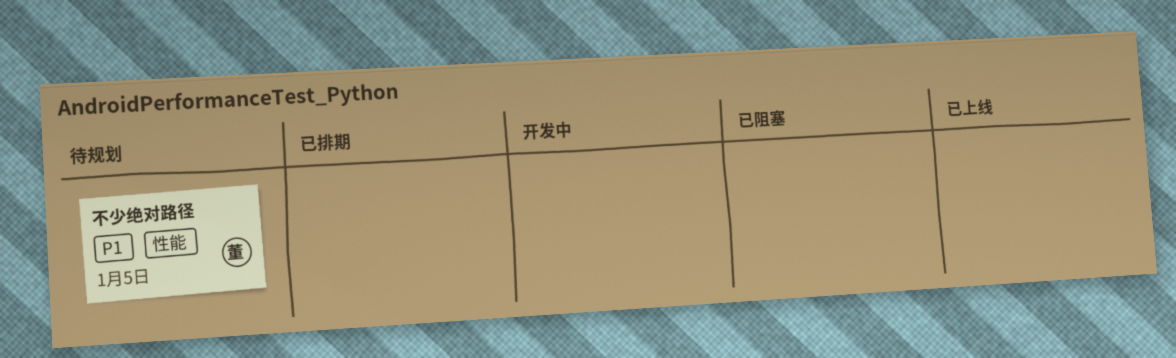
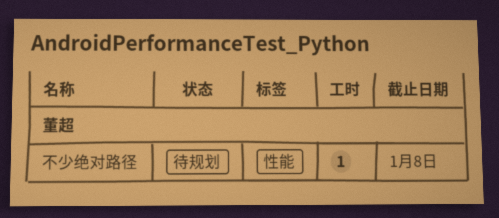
不少绝对路径, due: Jan 5 -> Jan 8

